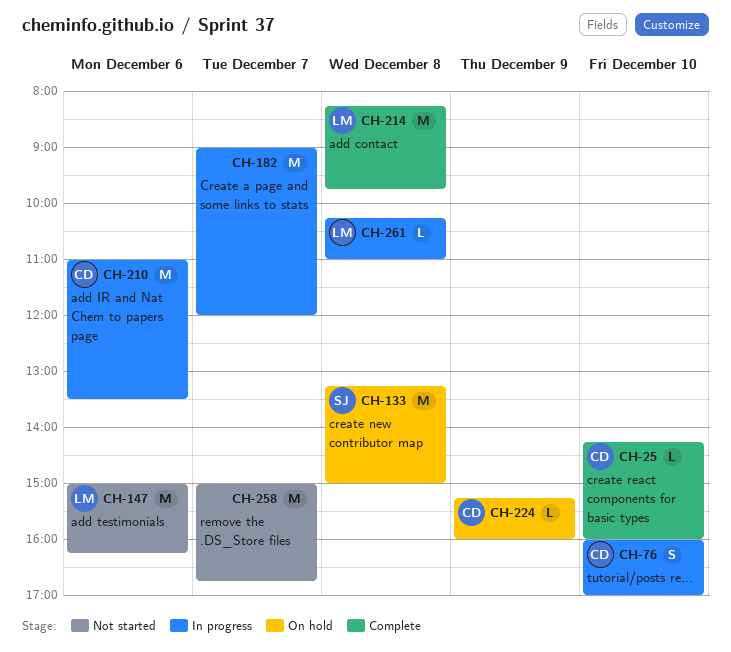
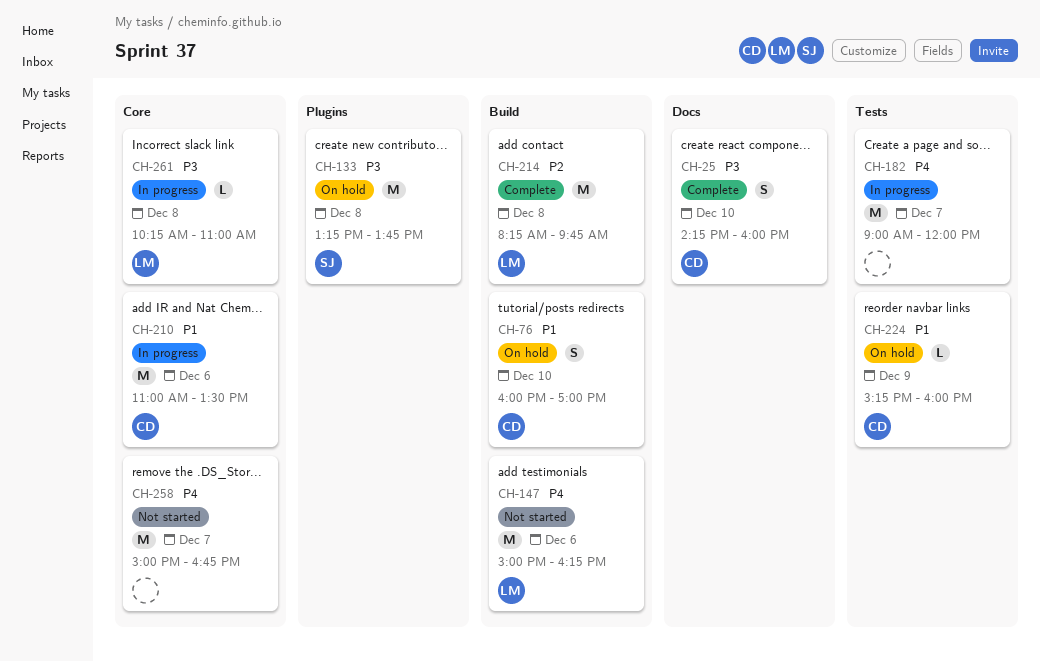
CH-25, estimate: L -> S
CH-76, status: In progress -> On hold
CH-133, ends: 15:00 -> 13:45

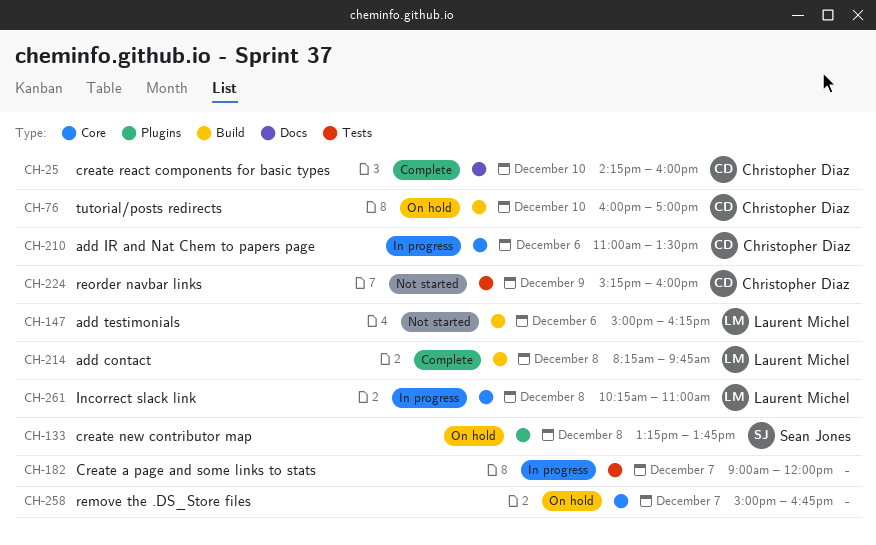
CH-224, status: On hold -> Not started
CH-258, status: Not started -> On hold

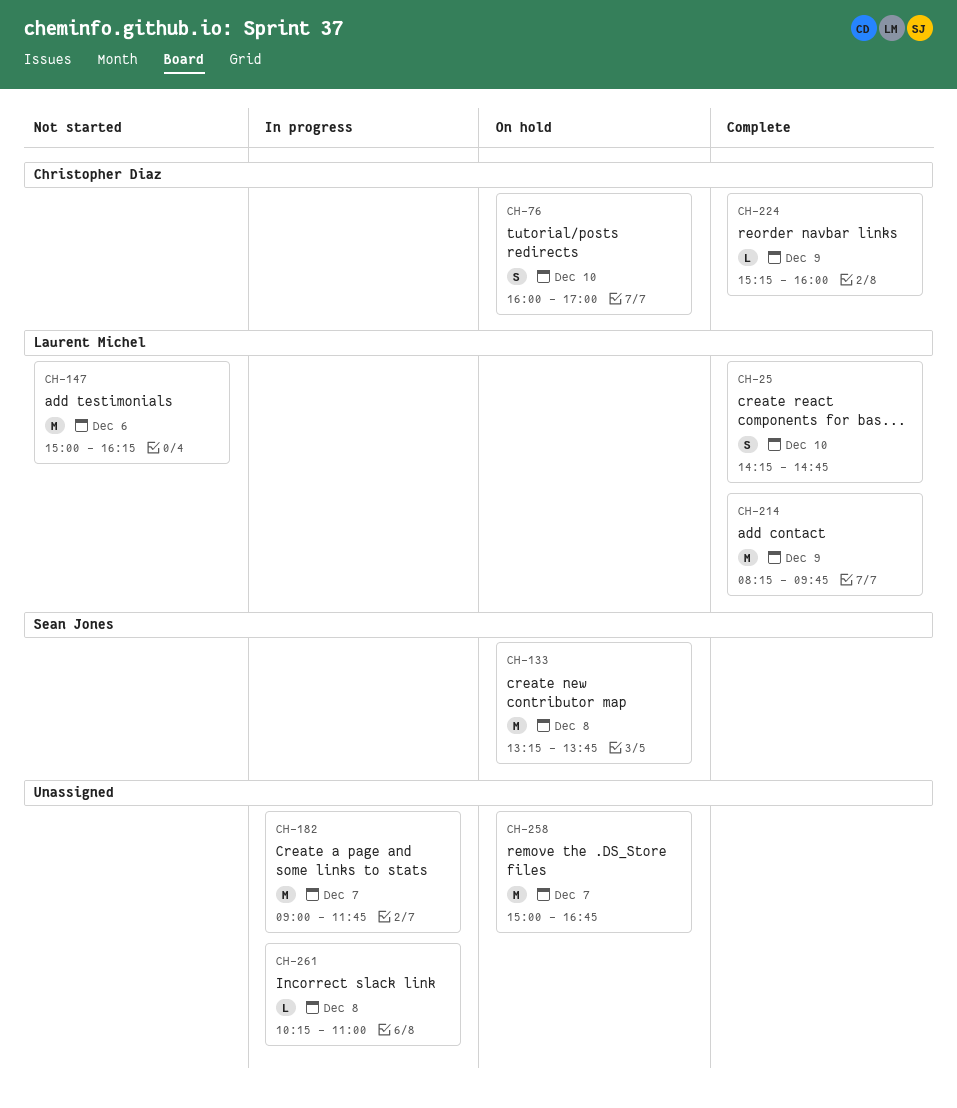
CH-25, owner: Christopher Diaz -> Laurent Michel
CH-25, ends: 16:00 -> 14:45
CH-182, ends: 12:00 -> 11:45
CH-210: present -> none
CH-214, day: Dec 8 -> Dec 9
CH-224, status: Not started -> Complete
CH-261, owner: Laurent Michel -> none

